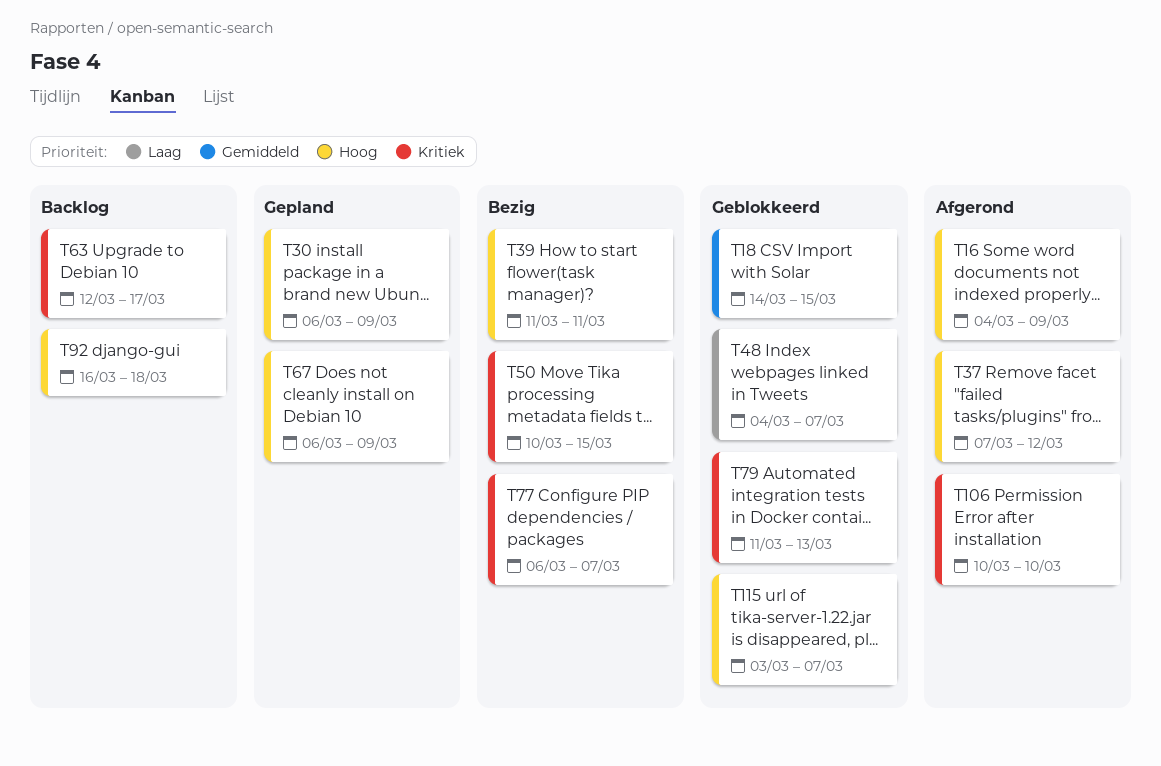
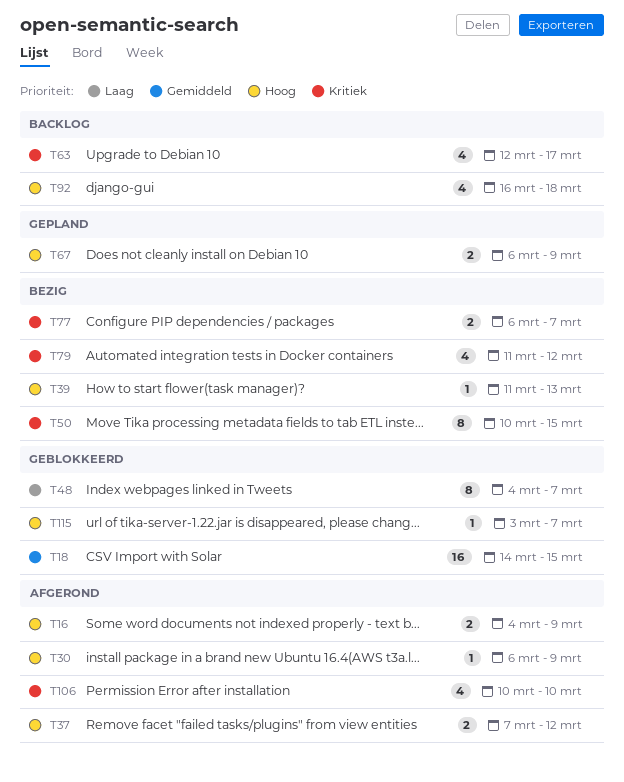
T30, status: Gepland -> Afgerond
T39, due: Mar 11 -> Mar 13
T79, status: Geblokkeerd -> Bezig
T79, due: Mar 13 -> Mar 12

